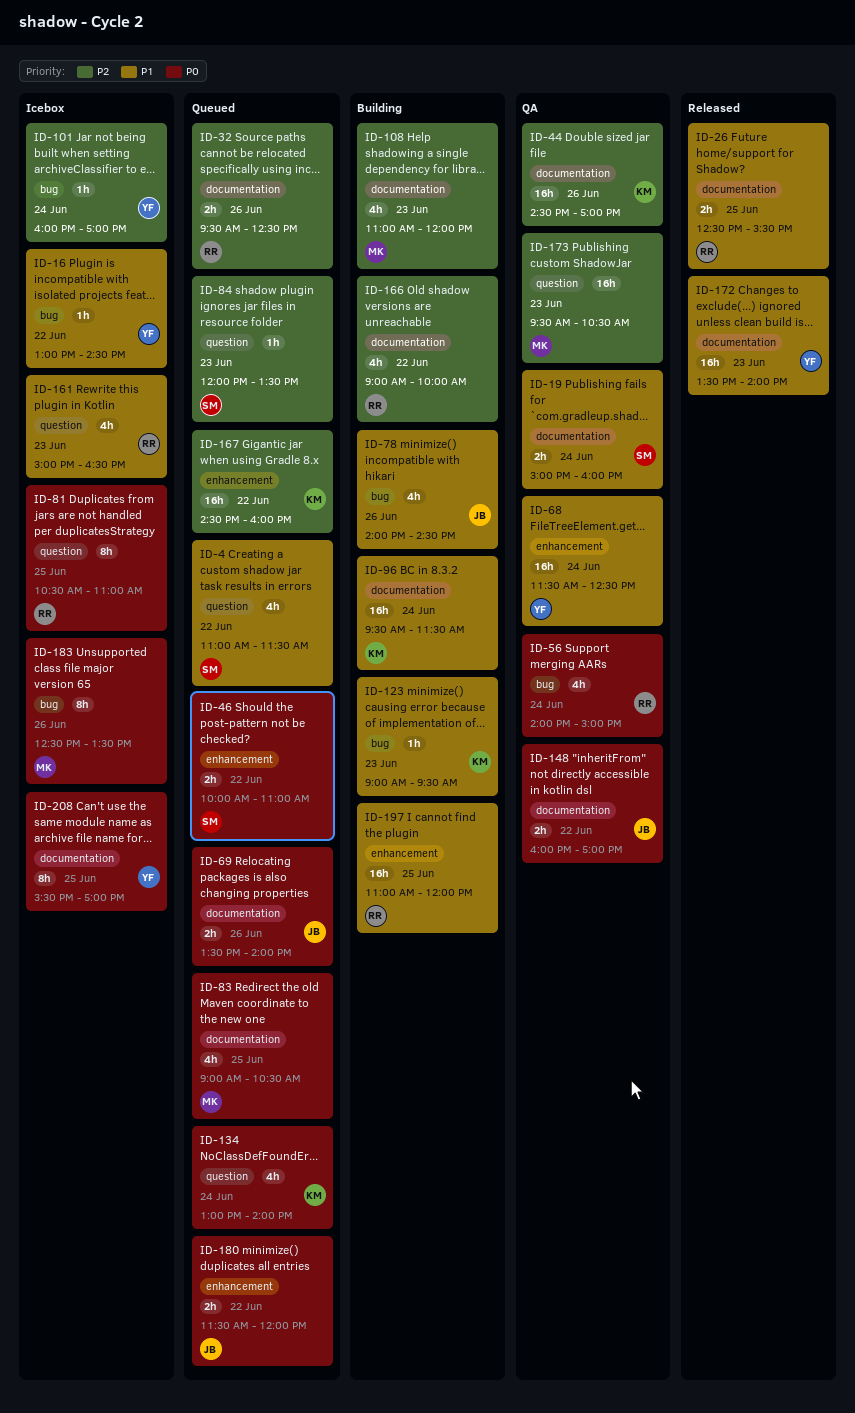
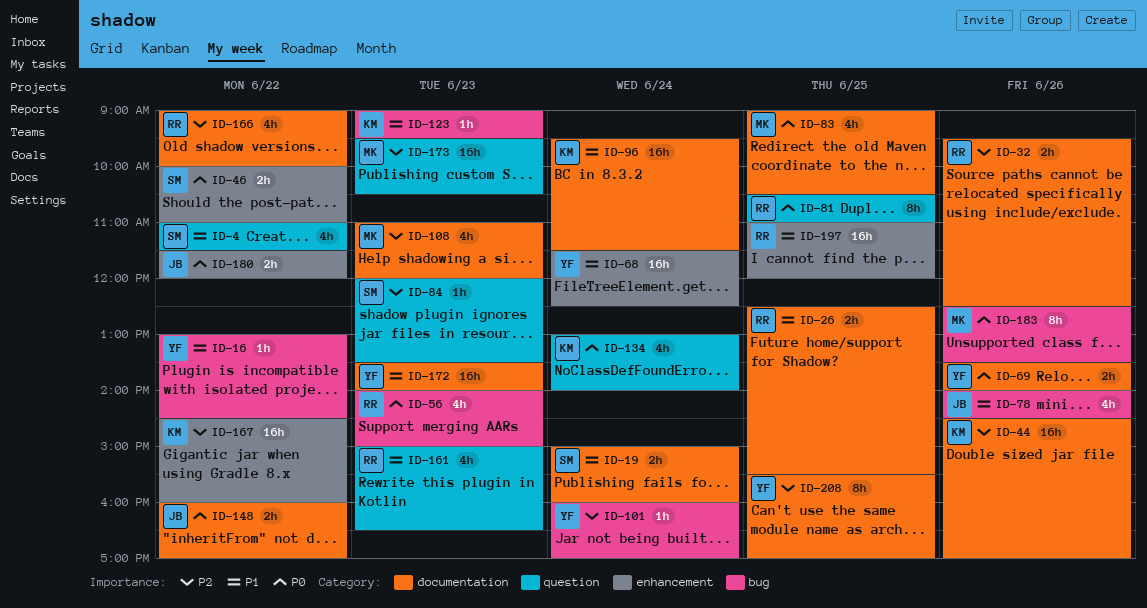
ID-56, day: Jun 24 -> Jun 23
ID-69, owner: JB -> YF
ID-208, priority: P0 -> P2

